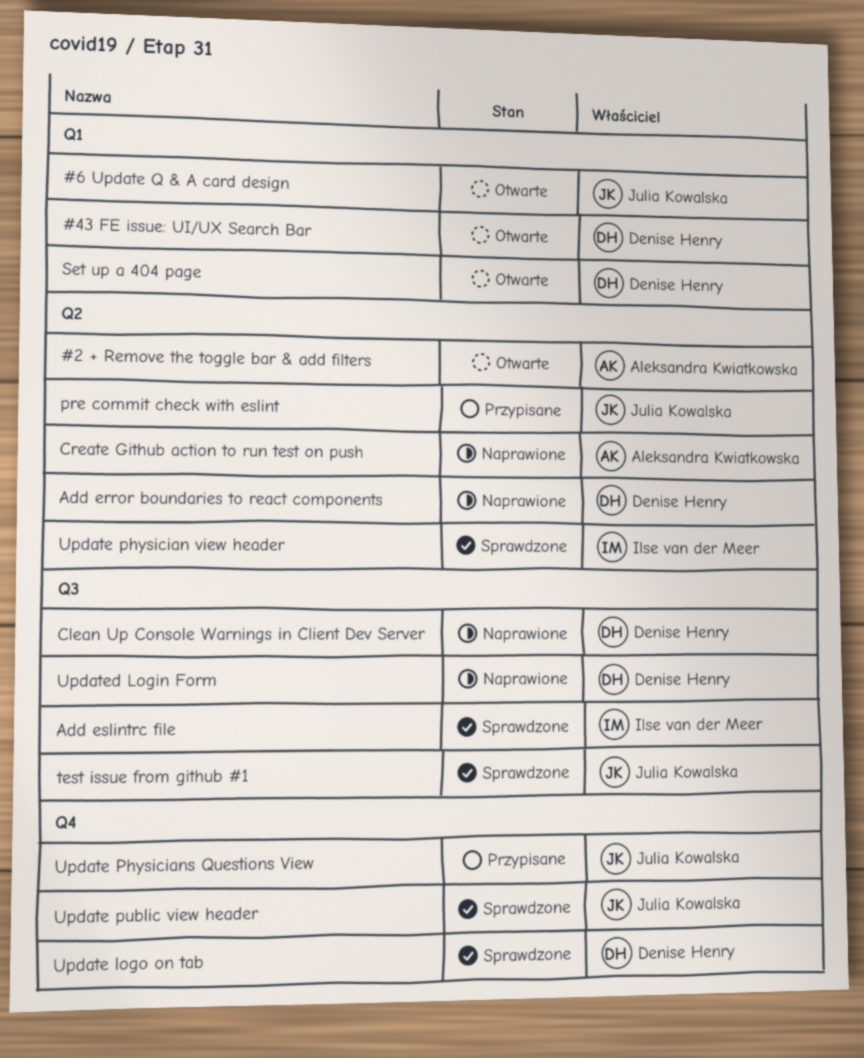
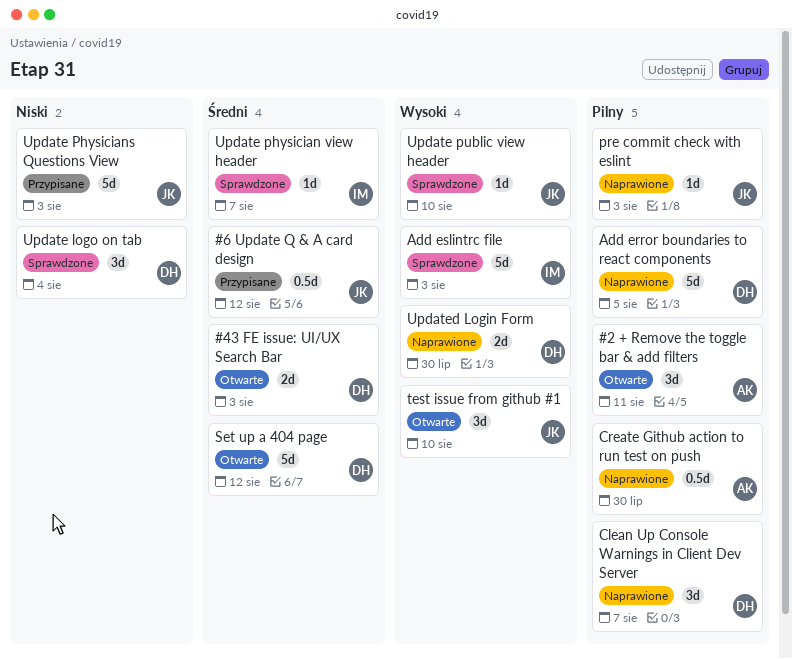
#6 Update Q & A card design, status: Otwarte -> Przypisane
pre commit check with eslint, status: Przypisane -> Naprawione
test issue from github #1, status: Sprawdzone -> Otwarte

